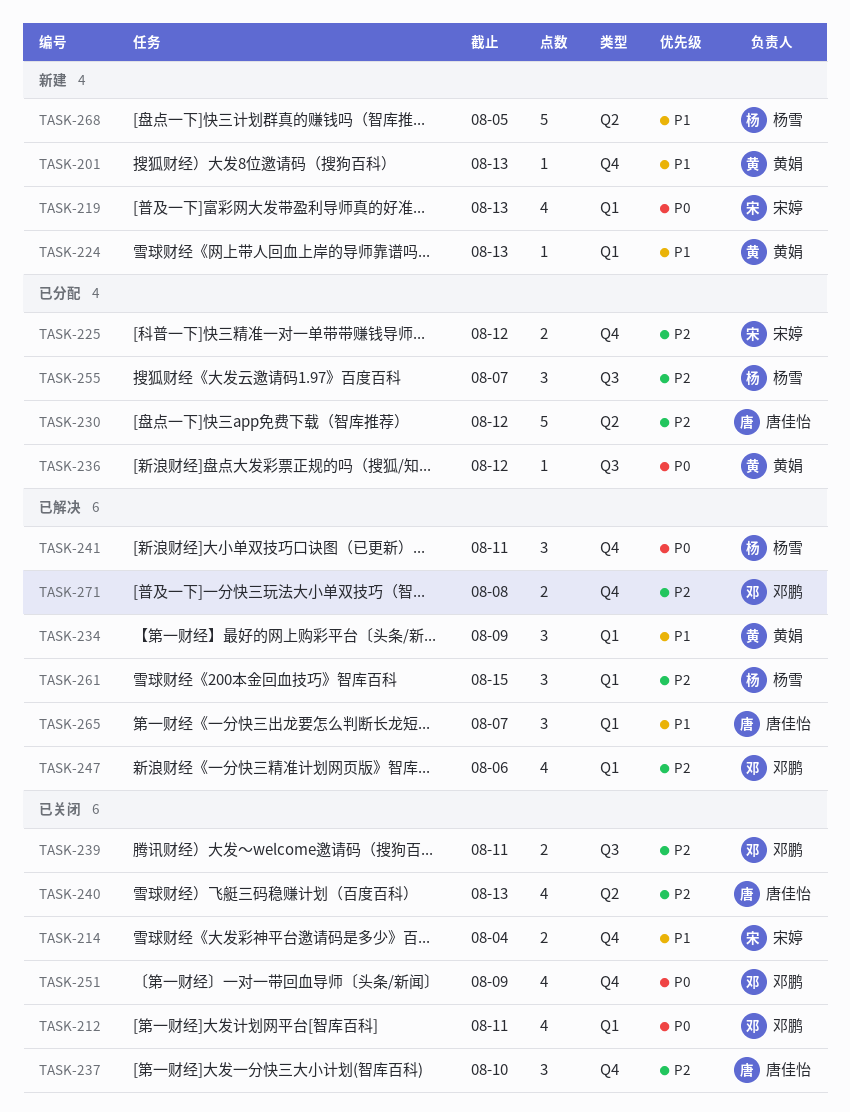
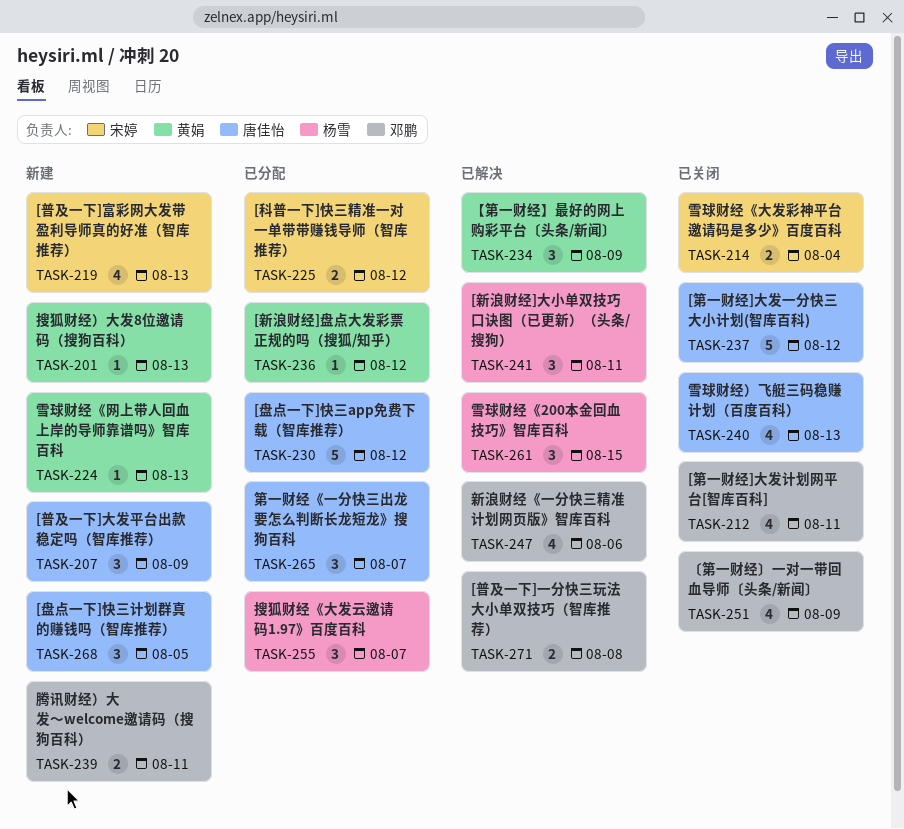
TASK-207: none -> present
TASK-237, estimate: 3 -> 5
TASK-237, due: Aug 10 -> Aug 12
TASK-239, status: 已关闭 -> 新建
TASK-265, status: 已解决 -> 已分配
TASK-268, owner: 杨雪 -> 唐佳怡
TASK-268, estimate: 5 -> 3

